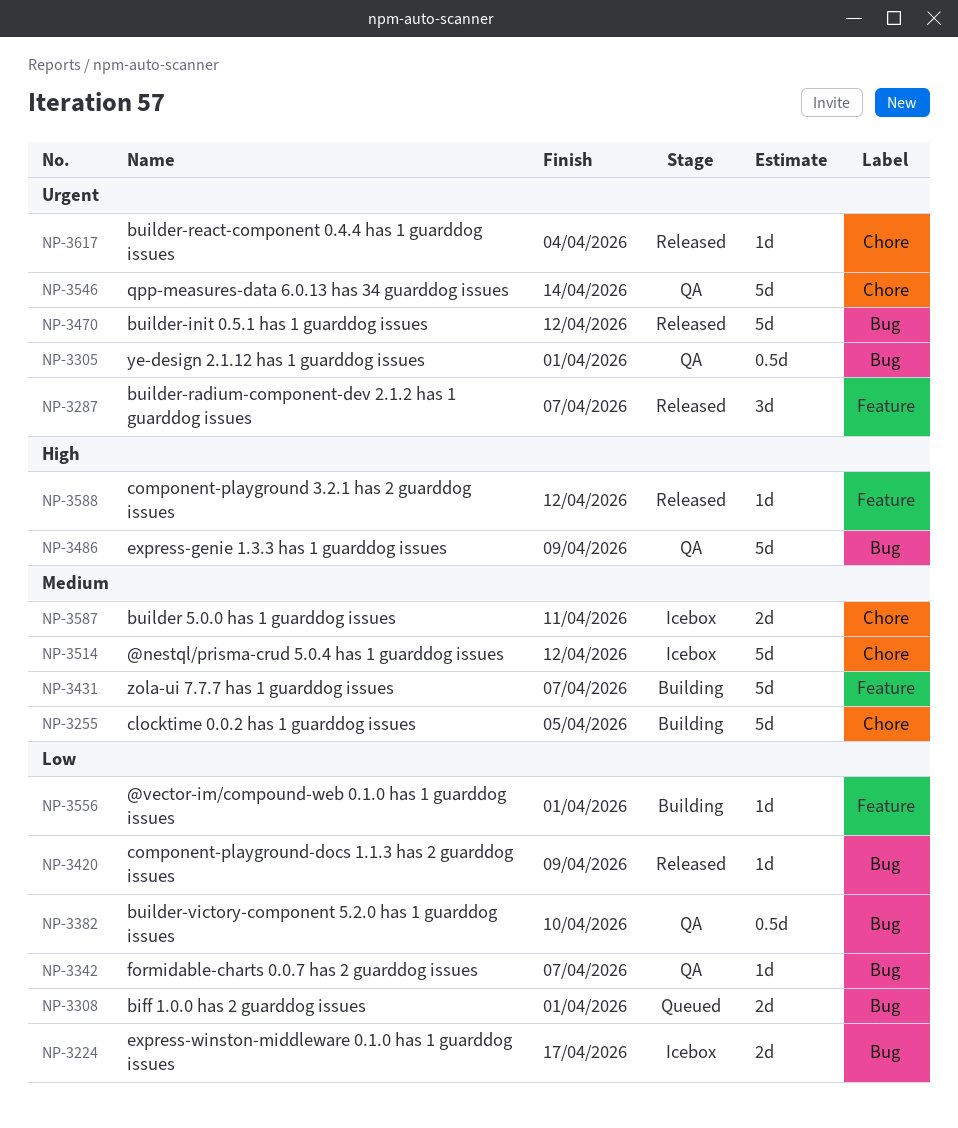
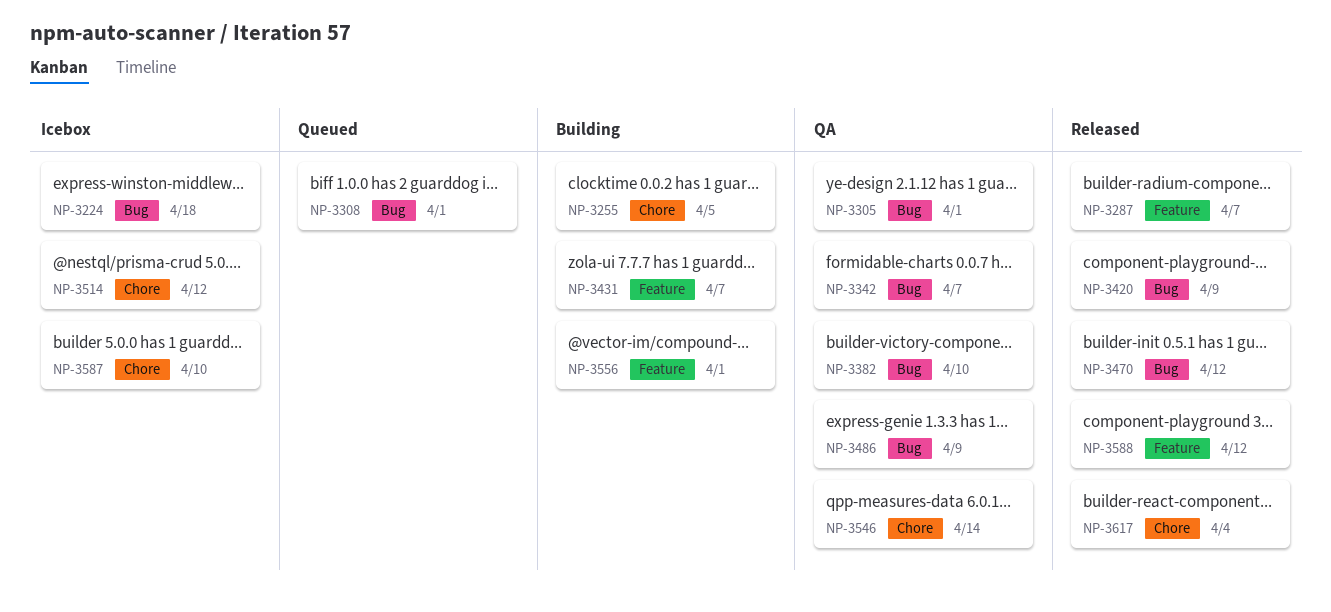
NP-3224, due: Apr 17 -> Apr 18
NP-3587, due: Apr 11 -> Apr 10

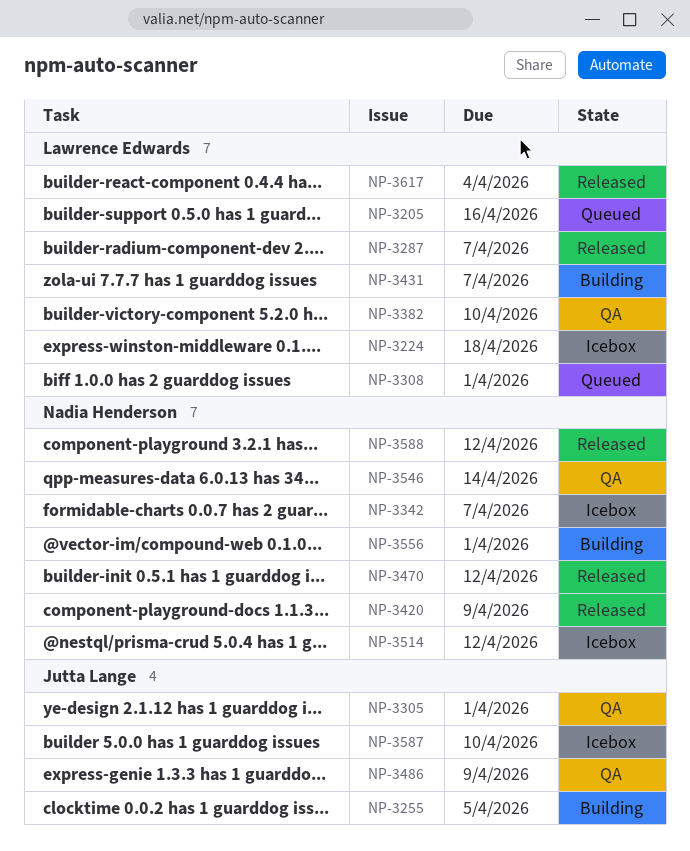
NP-3205: none -> present
NP-3342, status: QA -> Icebox

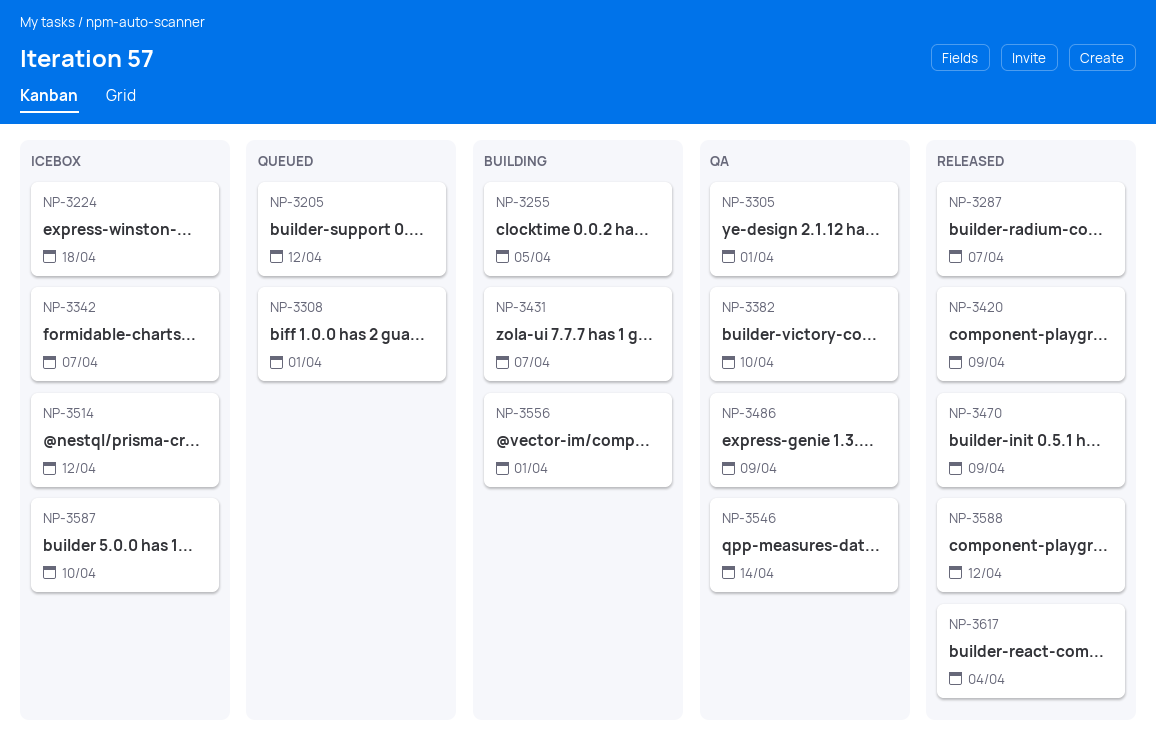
NP-3205, due: Apr 16 -> Apr 12
NP-3470, due: Apr 12 -> Apr 9

